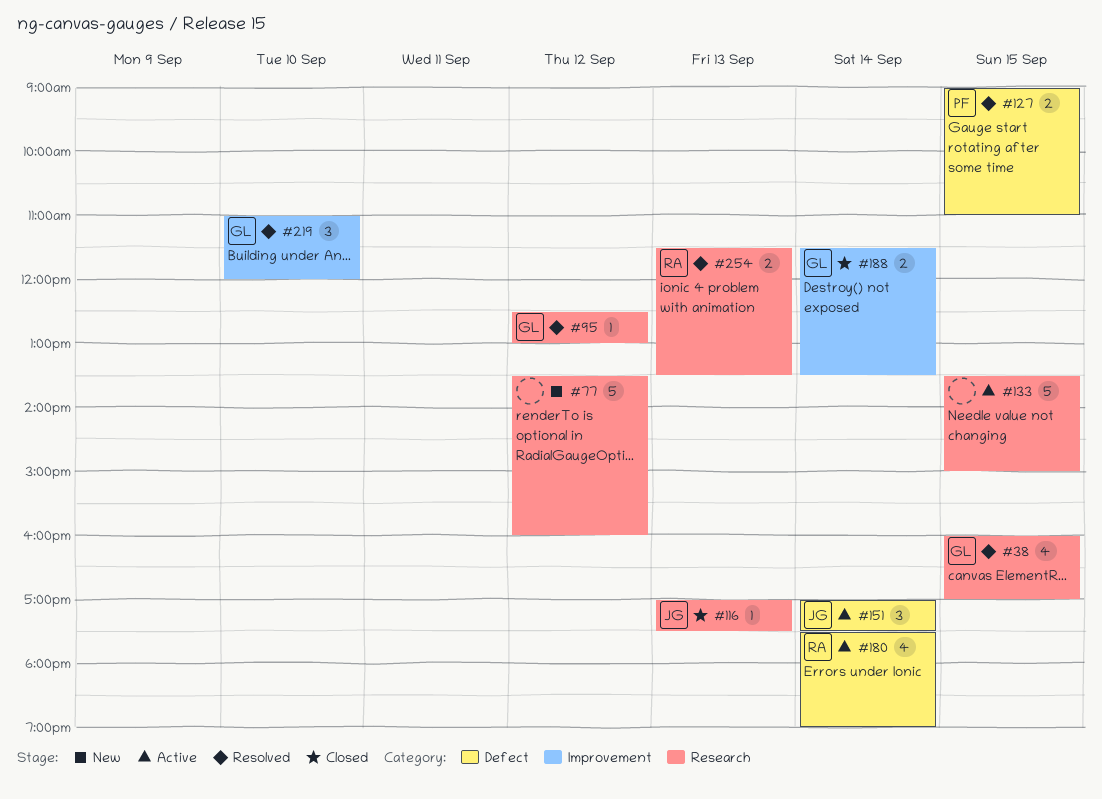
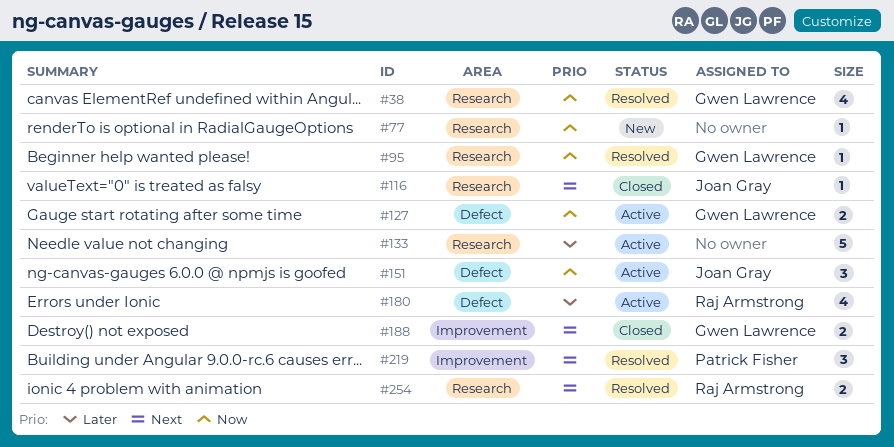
#77, estimate: 5 -> 1
#127, status: Resolved -> Active
#127, owner: Patrick Fisher -> Gwen Lawrence
#219, owner: Gwen Lawrence -> Patrick Fisher

